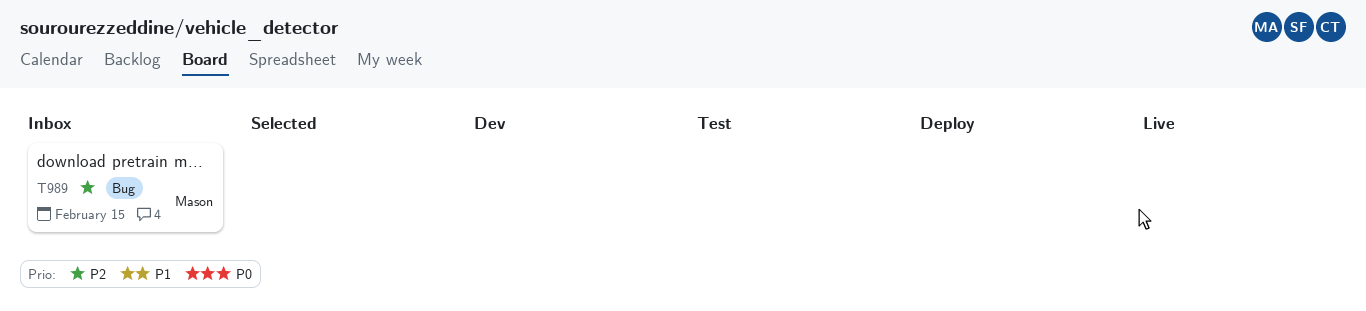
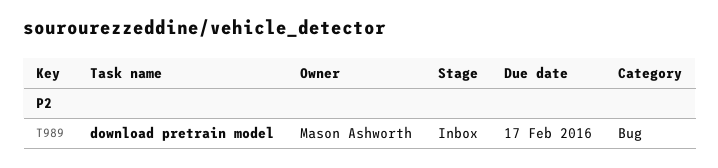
T989, due: Feb 15 -> Feb 17

